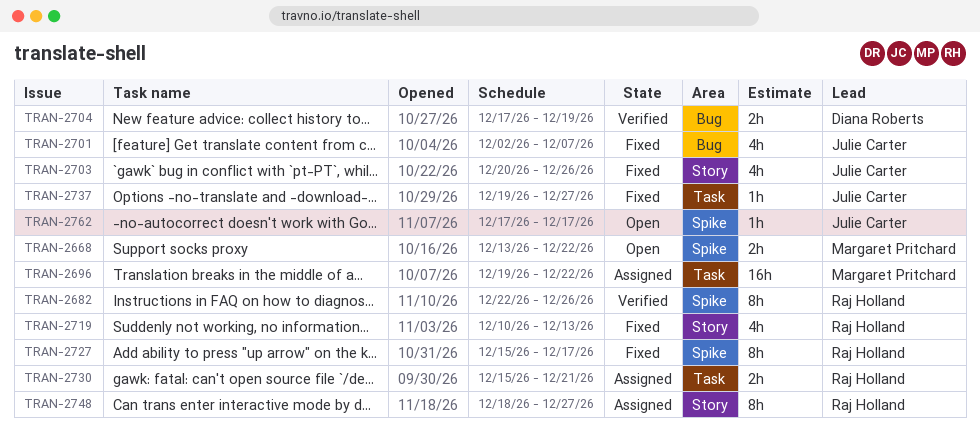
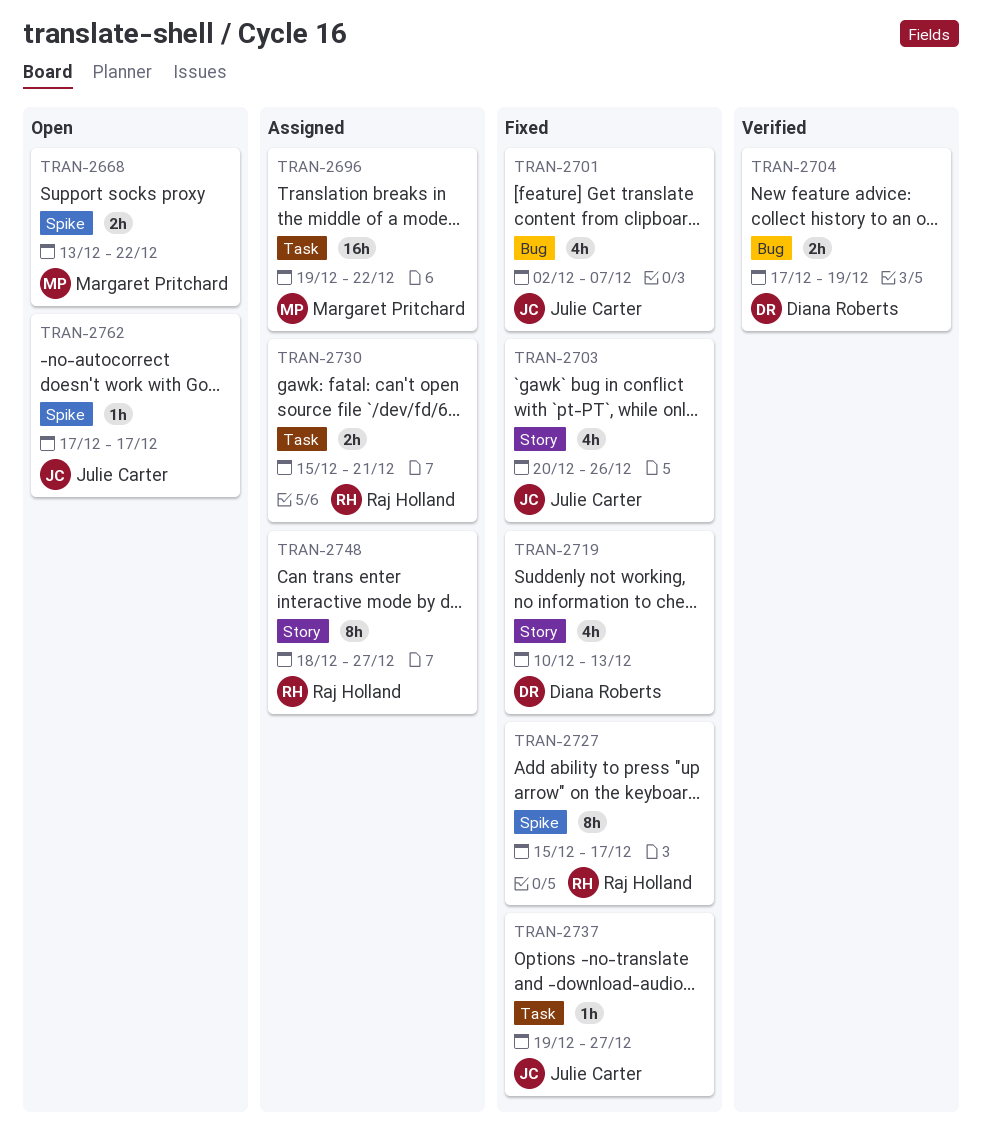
TRAN-2682: present -> none
TRAN-2719, owner: Raj Holland -> Diana Roberts

